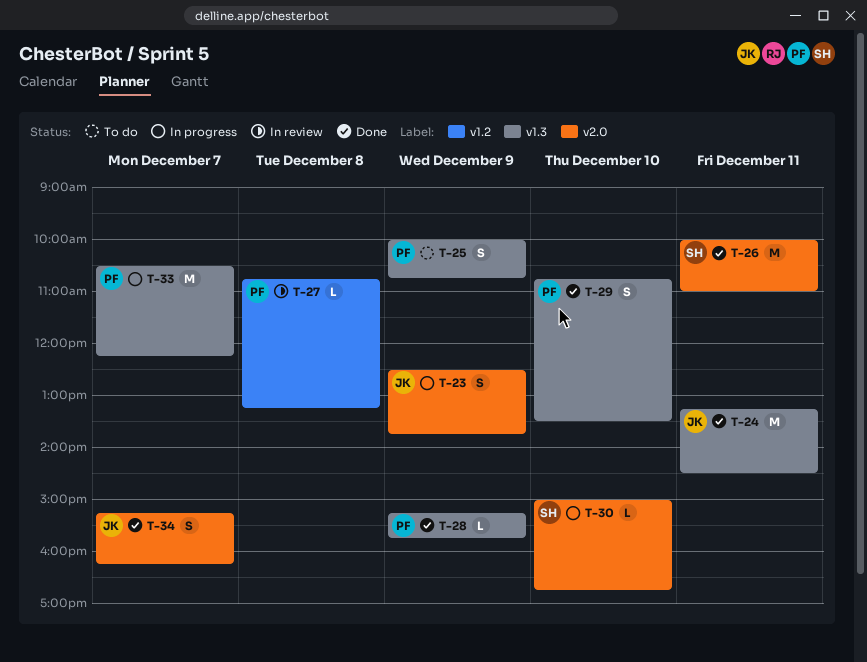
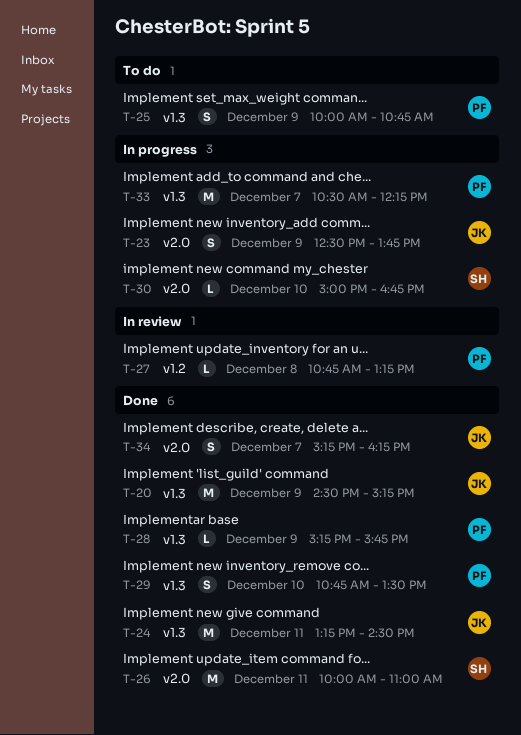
T-20: none -> present

